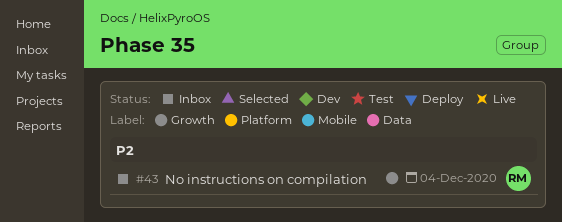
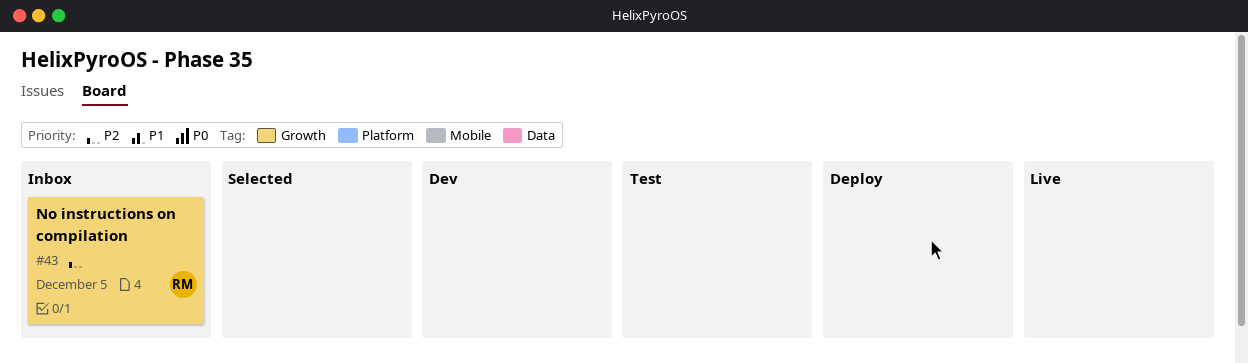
#43, due: Dec 4 -> Dec 5

